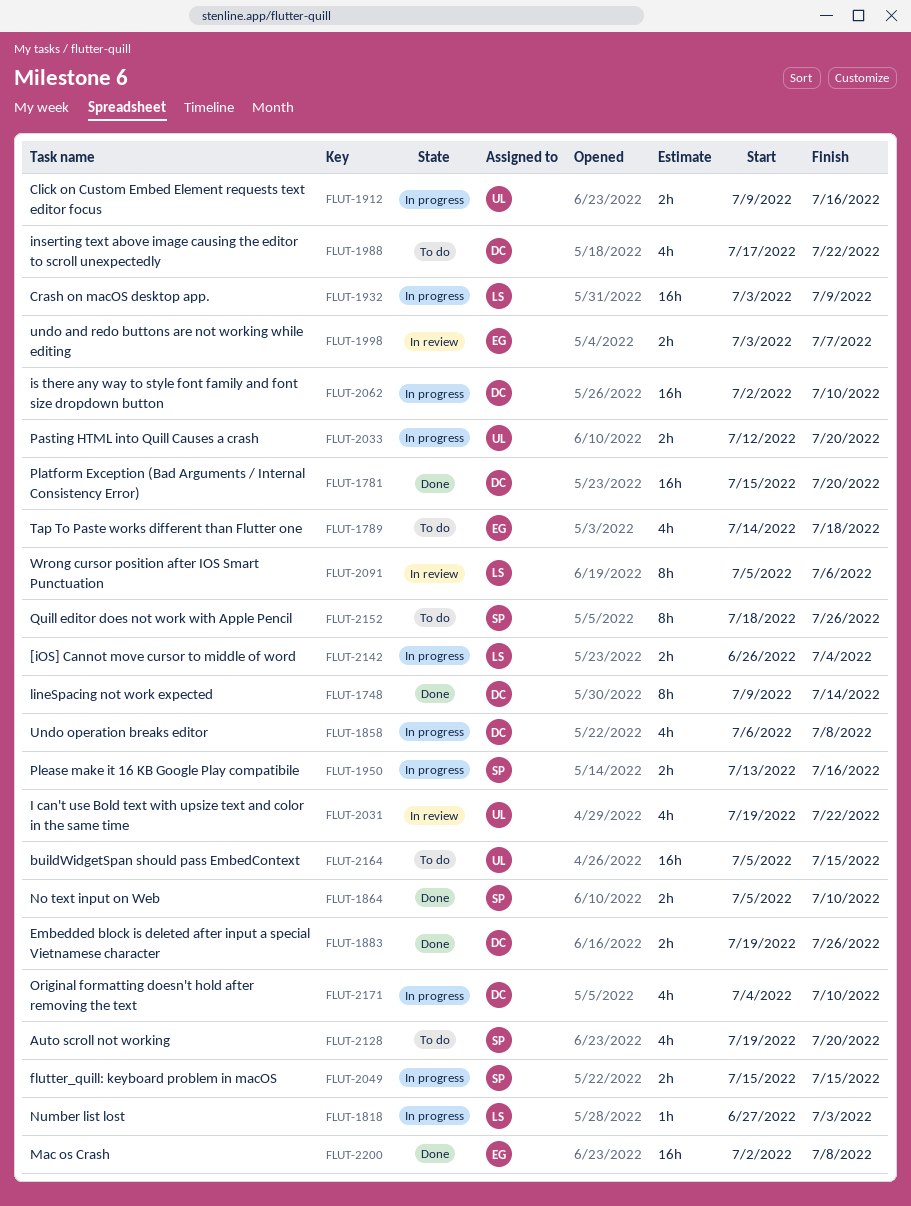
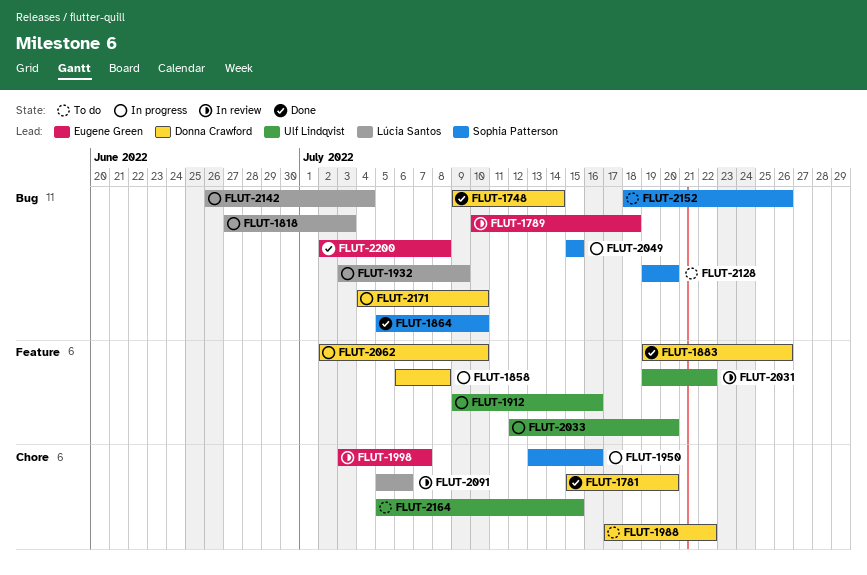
FLUT-1789, status: To do -> In review
FLUT-1789, start: Jul 14 -> Jul 10

